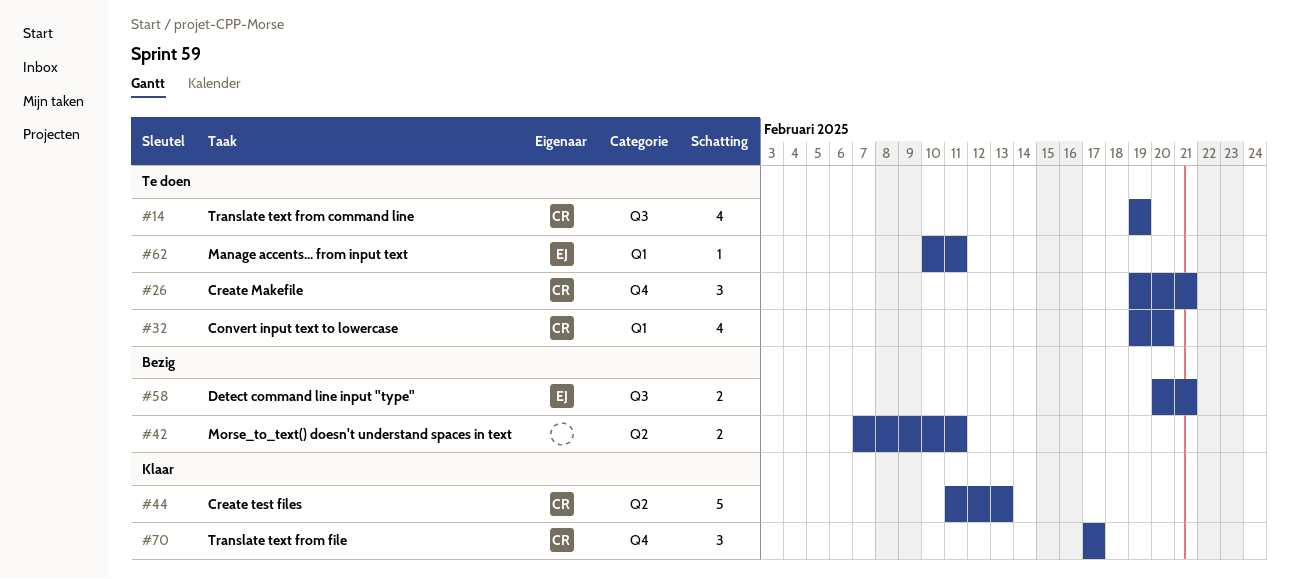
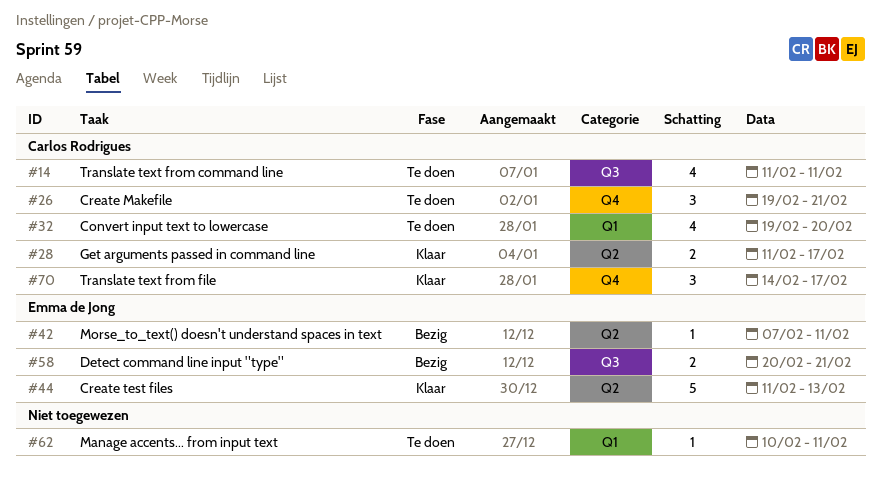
#14, start: Feb 19 -> Feb 11
#14, due: Feb 19 -> Feb 11
#28: none -> present
#42, owner: none -> Emma de Jong
#42, estimate: 2 -> 1
#44, owner: Carlos Rodrigues -> Emma de Jong
#62, owner: Emma de Jong -> none
#70, start: Feb 17 -> Feb 14

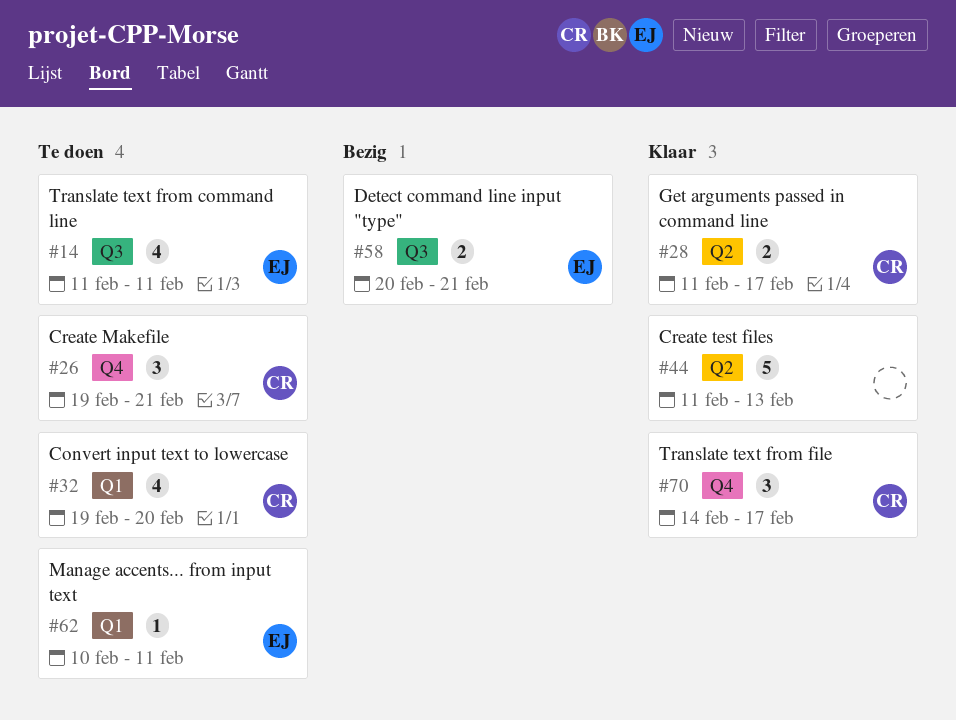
#14, owner: Carlos Rodrigues -> Emma de Jong
#42: present -> none
#44, owner: Emma de Jong -> none
#62, owner: none -> Emma de Jong

